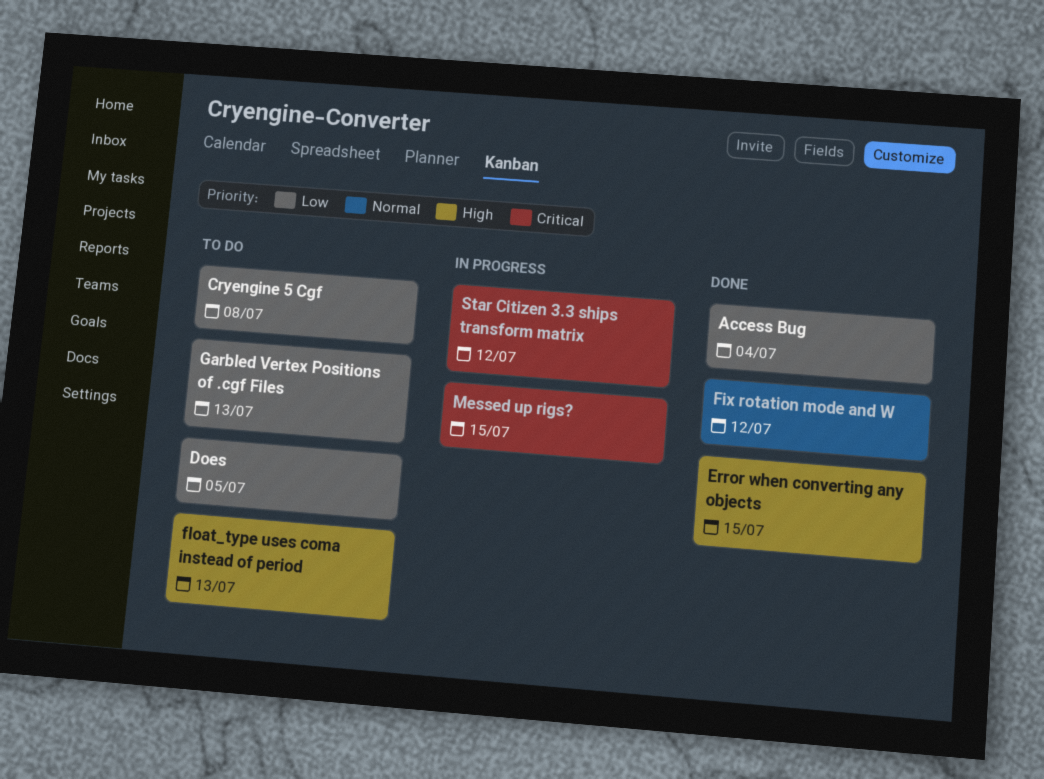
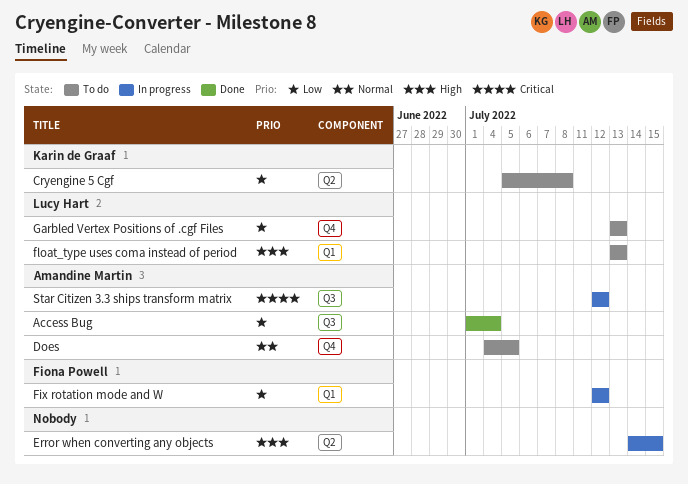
Does, priority: Low -> Normal
Error when converting any objects, status: Done -> In progress
Fix rotation mode and W, status: Done -> In progress
Fix rotation mode and W, priority: Normal -> Low
Messed up rigs?: present -> none

